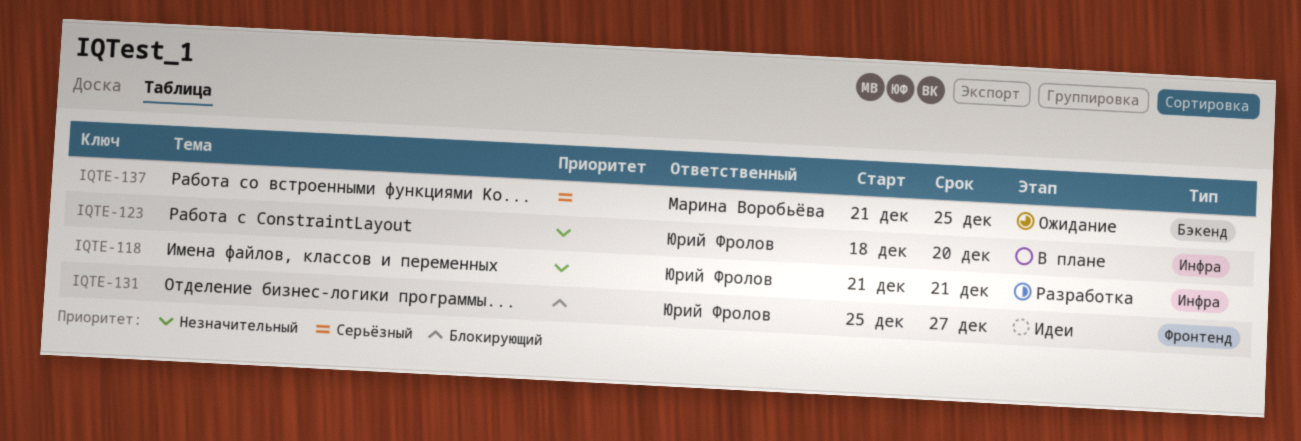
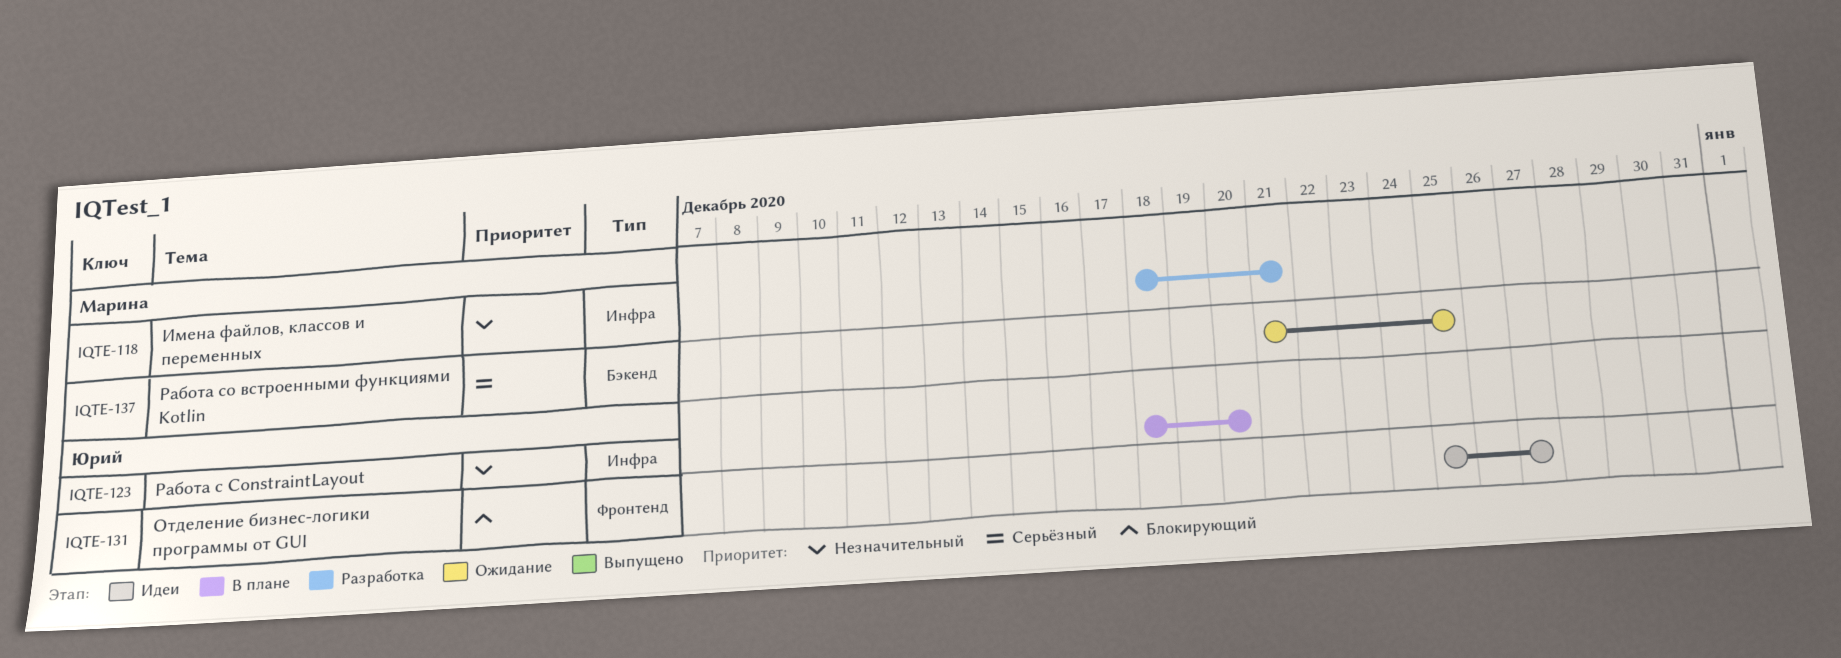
IQTE-118, owner: Юрий Фролов -> Марина Воробьёва
IQTE-118, start: Dec 21 -> Dec 18

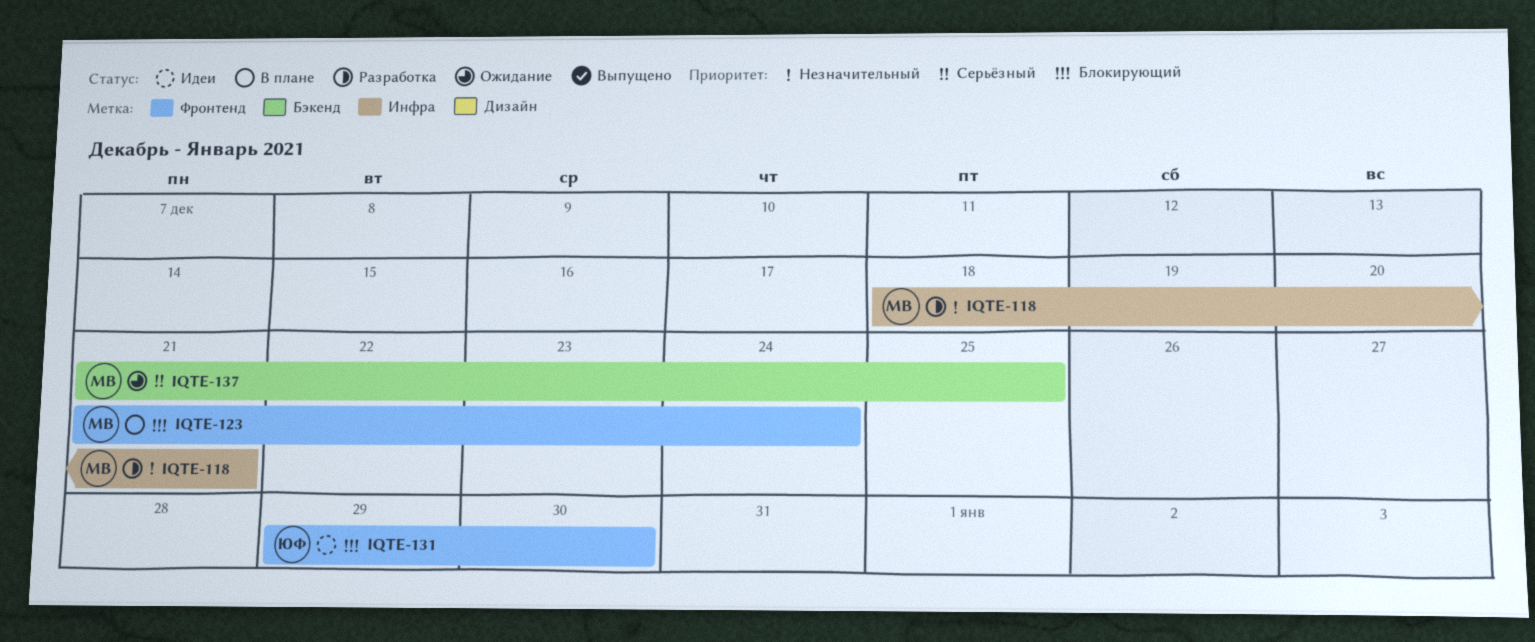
IQTE-123, owner: Юрий -> Марина
IQTE-123, priority: Незначительный -> Блокирующий
IQTE-123, label: Инфра -> Фронтенд
IQTE-123, start: Dec 18 -> Dec 21
IQTE-123, due: Dec 20 -> Dec 24
IQTE-131, start: Dec 25 -> Dec 29
IQTE-131, due: Dec 27 -> Dec 30

